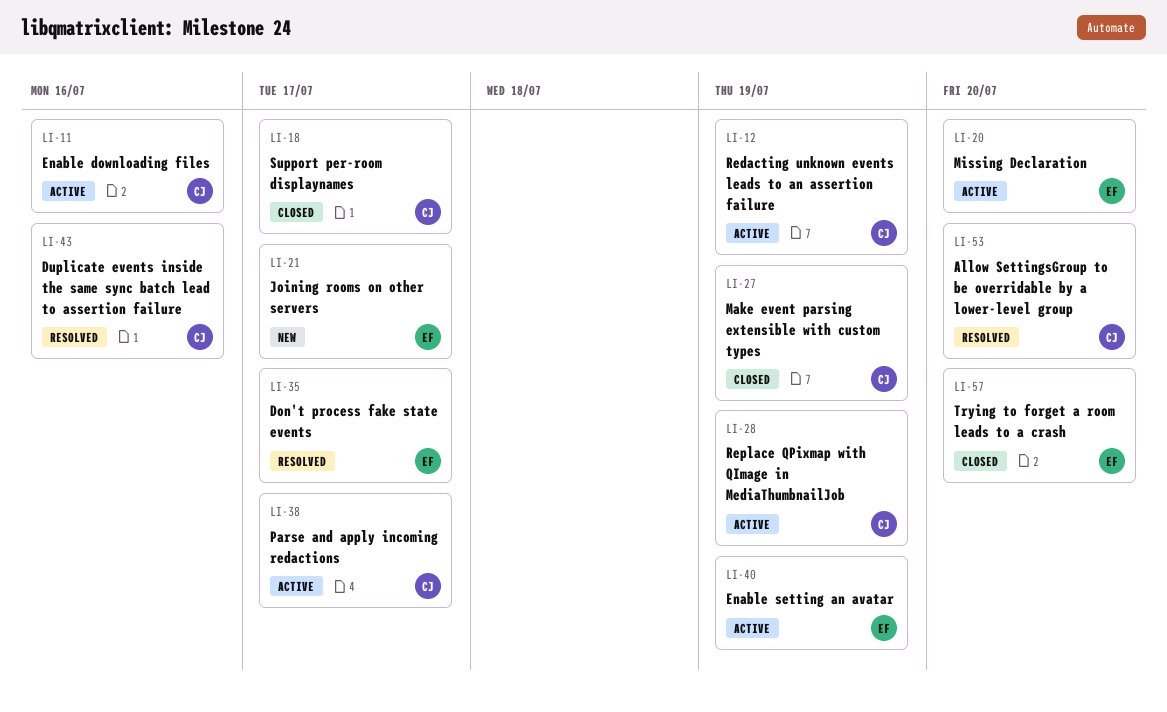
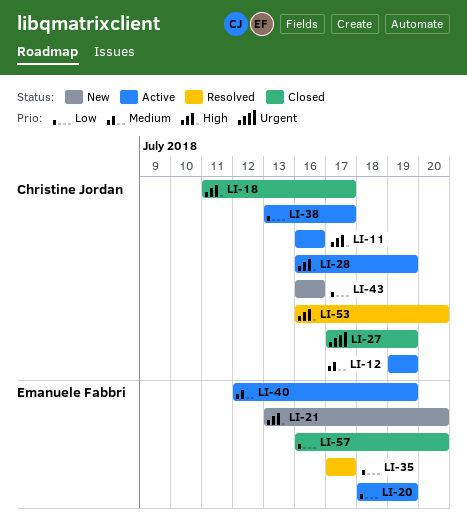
LI-20, due: Jul 20 -> Jul 19
LI-21, due: Jul 17 -> Jul 20
LI-43, status: Resolved -> New

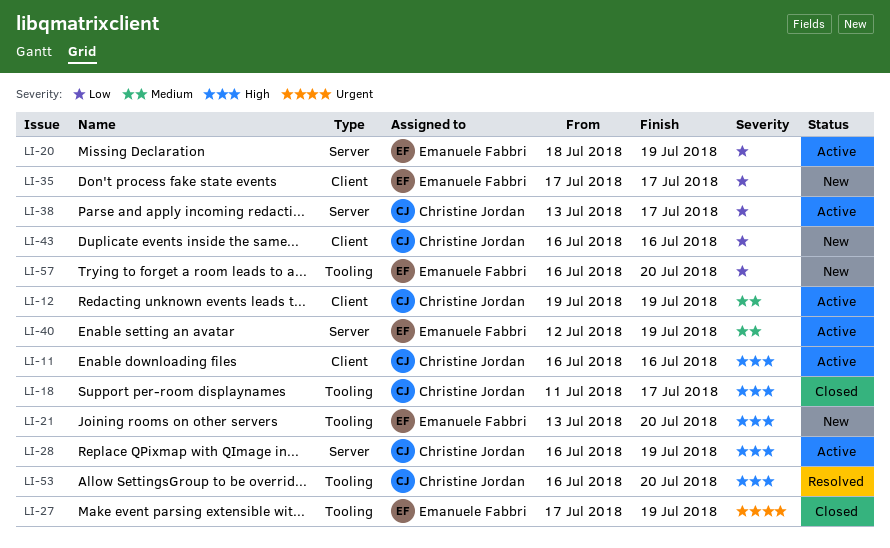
LI-27, owner: Christine Jordan -> Emanuele Fabbri
LI-35, status: Resolved -> New
LI-57, status: Closed -> New

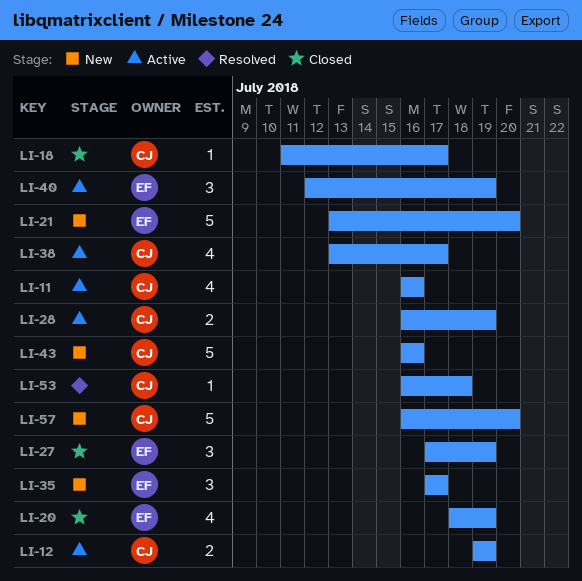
LI-20, status: Active -> Closed
LI-53, due: Jul 20 -> Jul 18
LI-57, owner: Emanuele Fabbri -> Christine Jordan

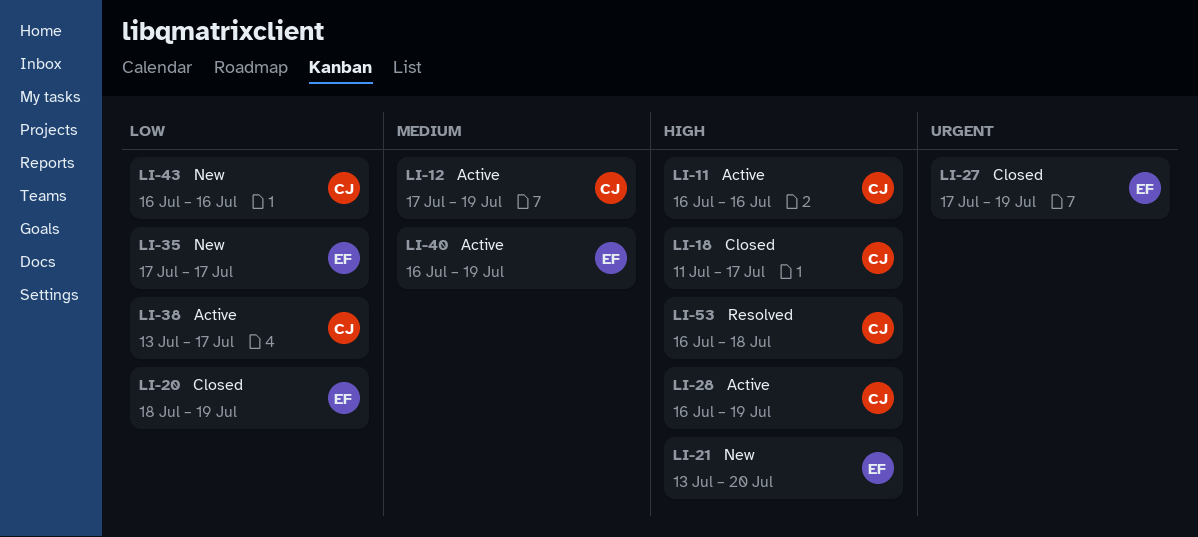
LI-12, start: Jul 19 -> Jul 17
LI-40, start: Jul 12 -> Jul 16
LI-57: present -> none

